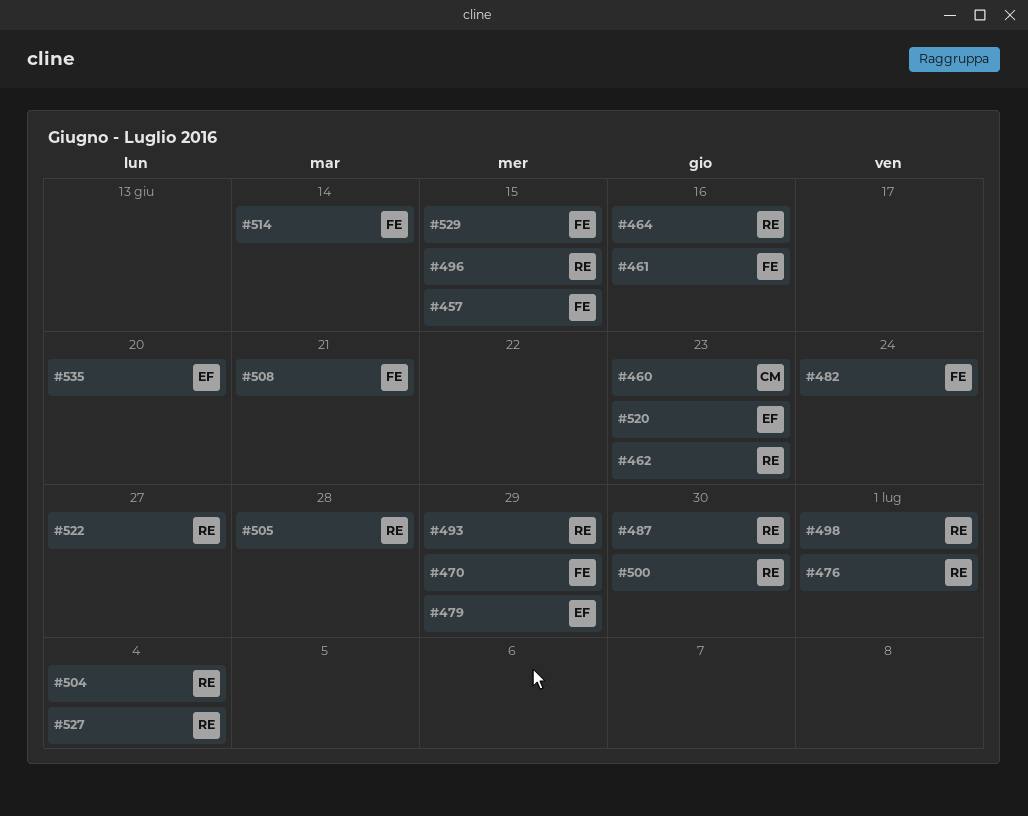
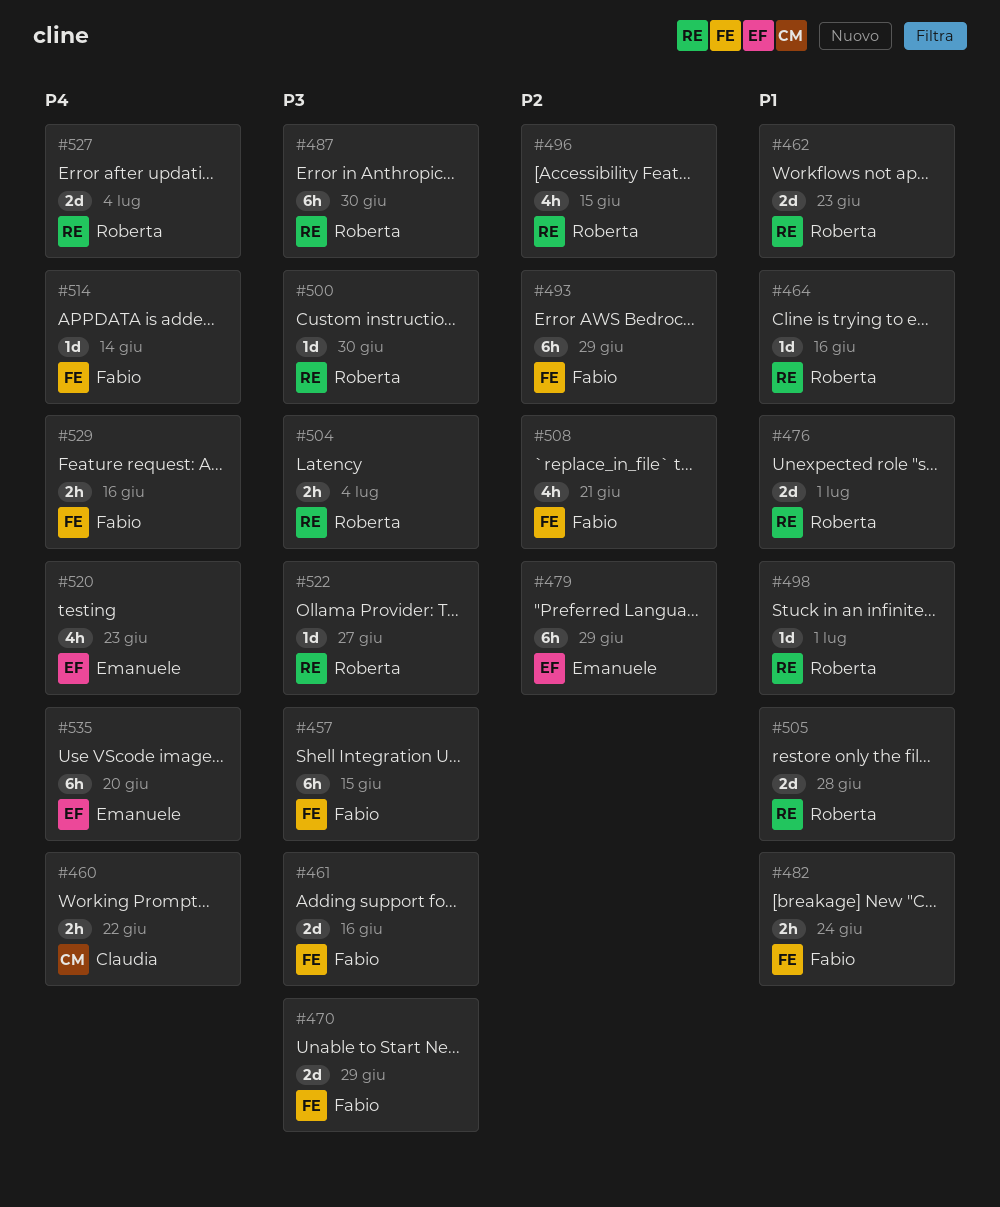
#460, due: Jun 23 -> Jun 22
#493, owner: Roberta -> Fabio
#529, due: Jun 15 -> Jun 16

